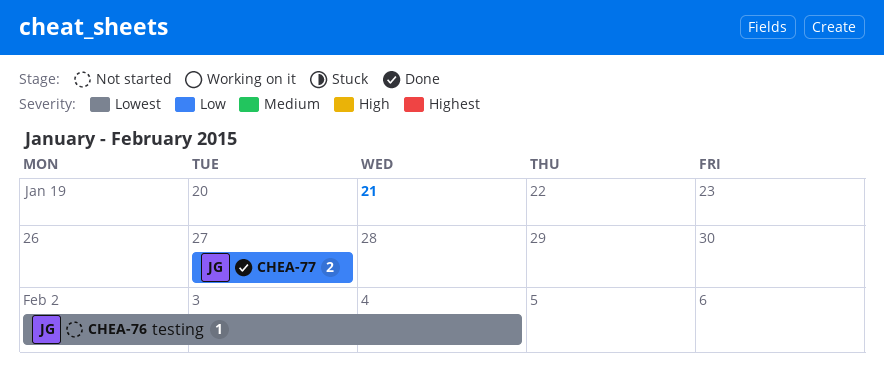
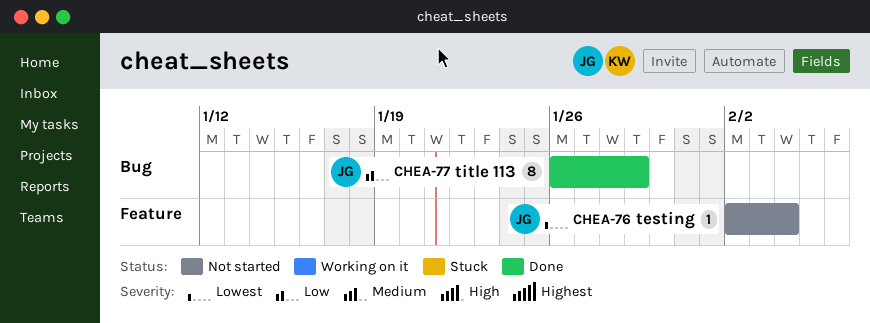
CHEA-77, estimate: 2 -> 8
CHEA-77, start: Jan 27 -> Jan 26
CHEA-77, due: Jan 27 -> Jan 29

